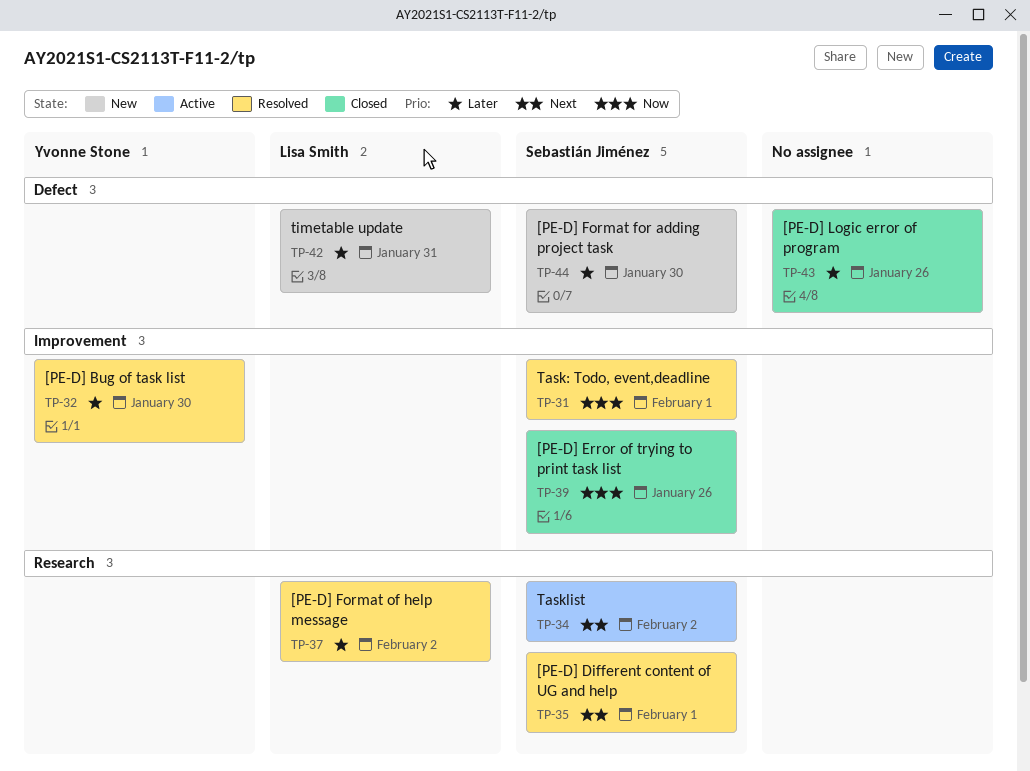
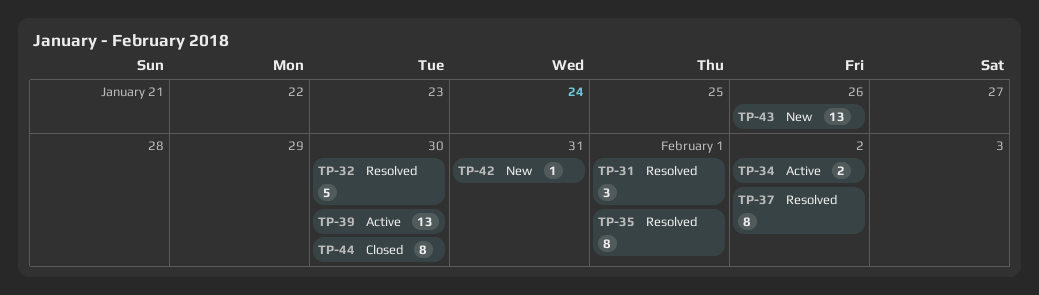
TP-39, status: Closed -> Active
TP-39, due: Jan 26 -> Jan 30
TP-43, status: Closed -> New
TP-44, status: New -> Closed

